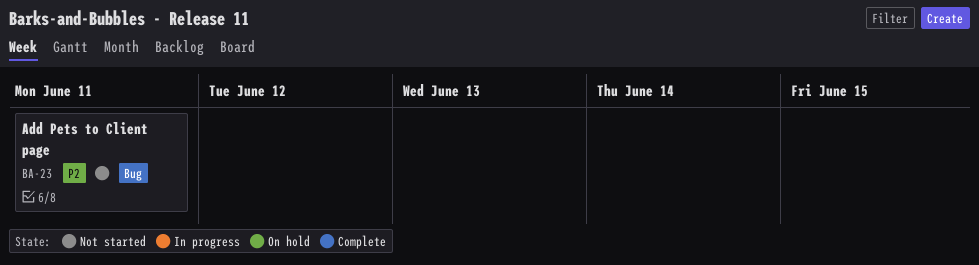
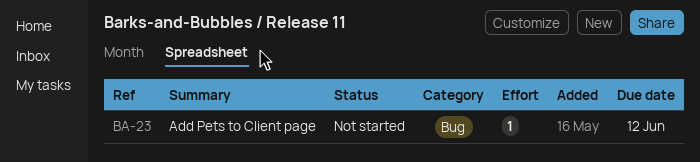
BA-23, due: Jun 11 -> Jun 12

